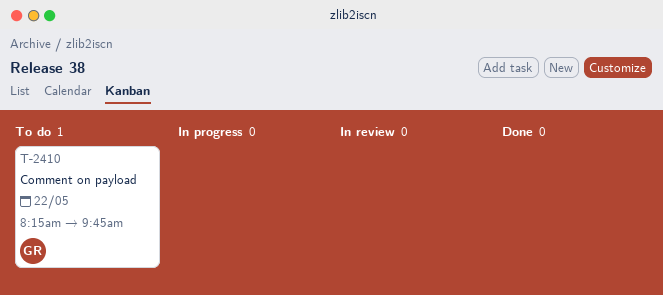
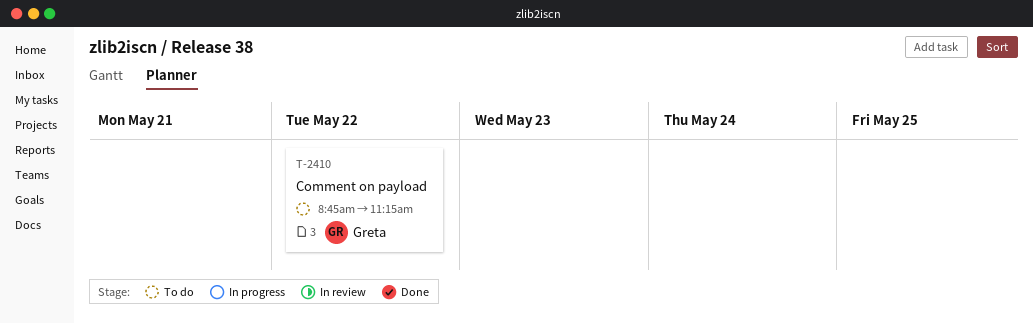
T-2410, begins: 08:15 -> 08:45
T-2410, ends: 09:45 -> 11:15

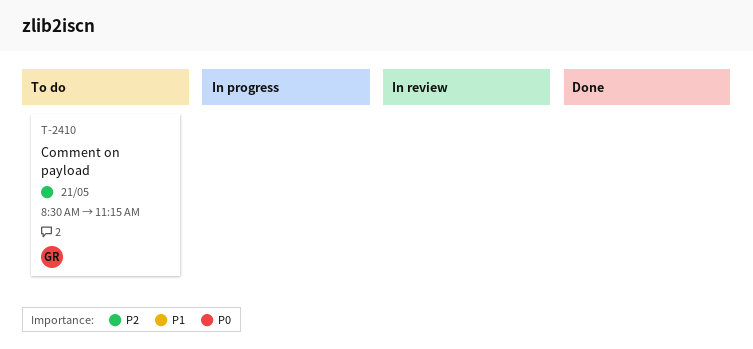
T-2410, day: May 22 -> May 21
T-2410, begins: 08:45 -> 08:30

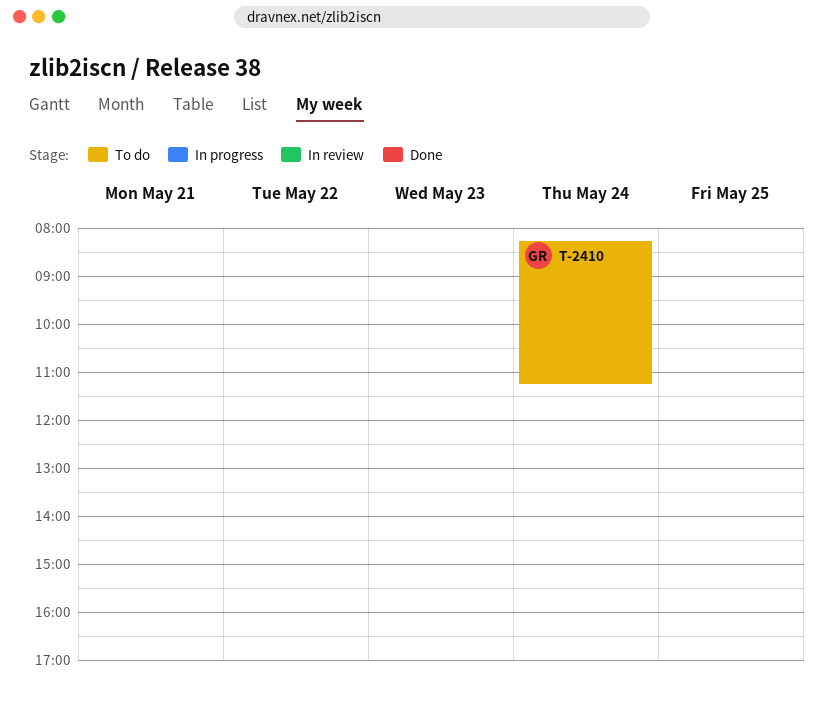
T-2410, day: May 21 -> May 24
T-2410, begins: 08:30 -> 08:15

